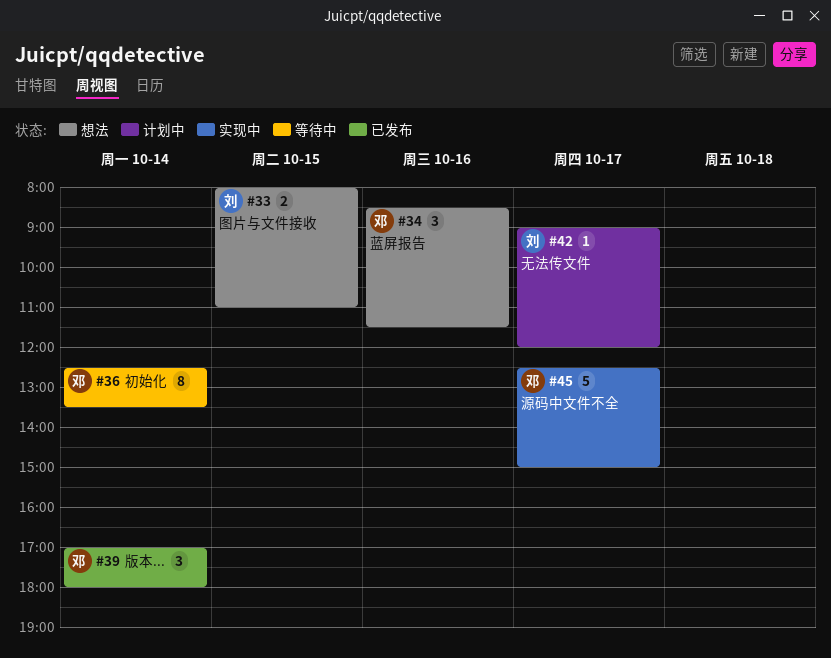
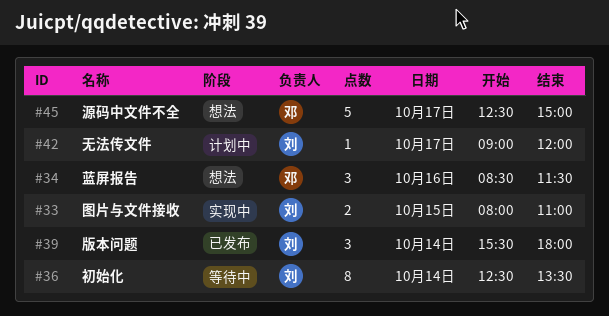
#33, status: 想法 -> 实现中
#36, owner: 邓 -> 刘
#39, owner: 邓 -> 刘
#39, begins: 17:00 -> 15:30
#45, status: 实现中 -> 想法

